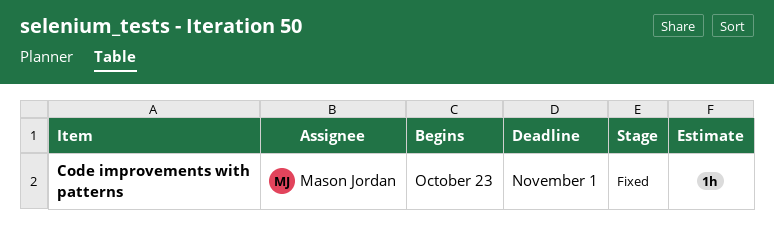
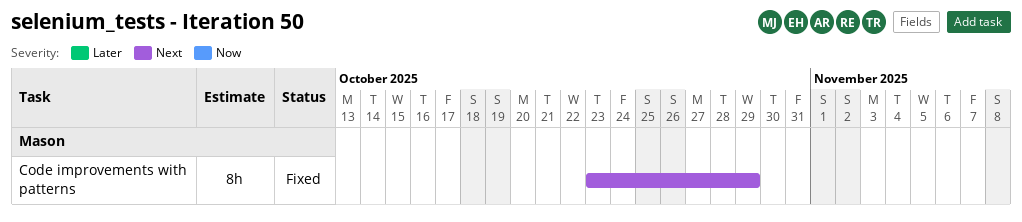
Code improvements with patterns, estimate: 1h -> 8h
Code improvements with patterns, due: Nov 1 -> Oct 29

